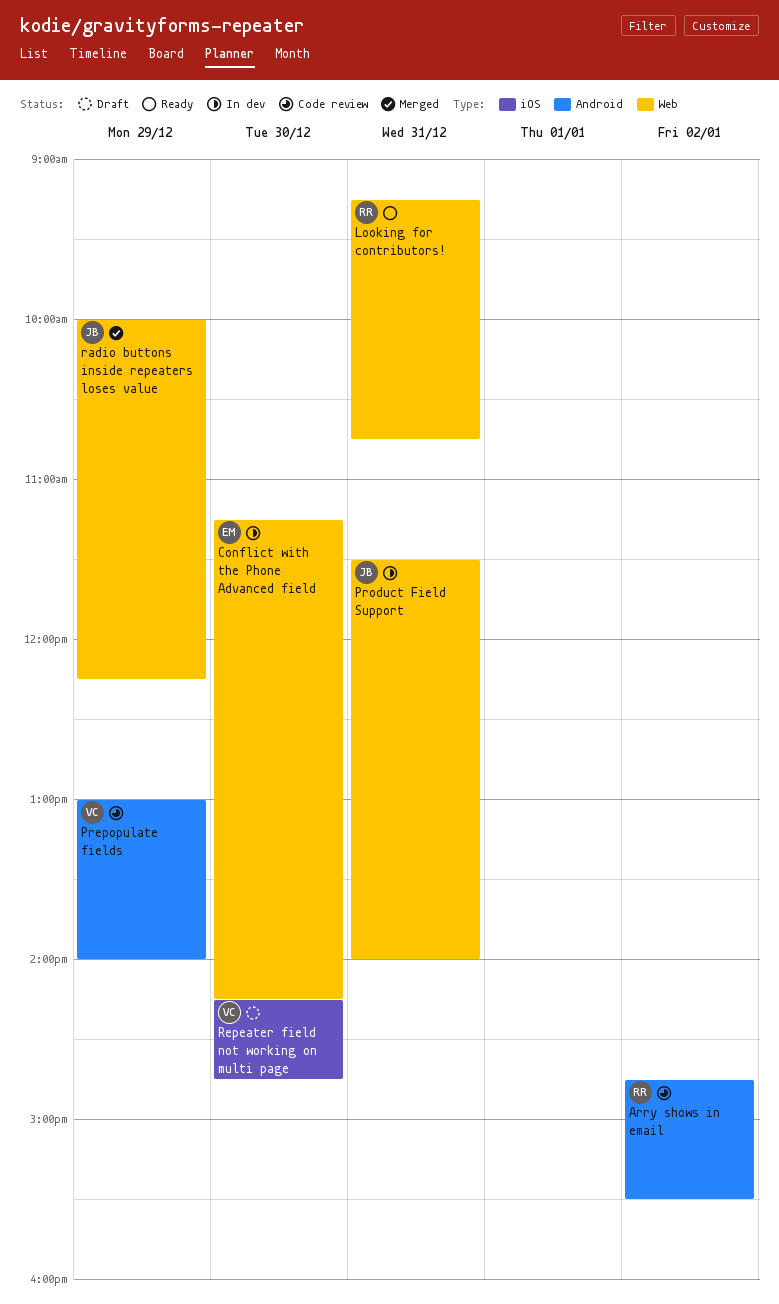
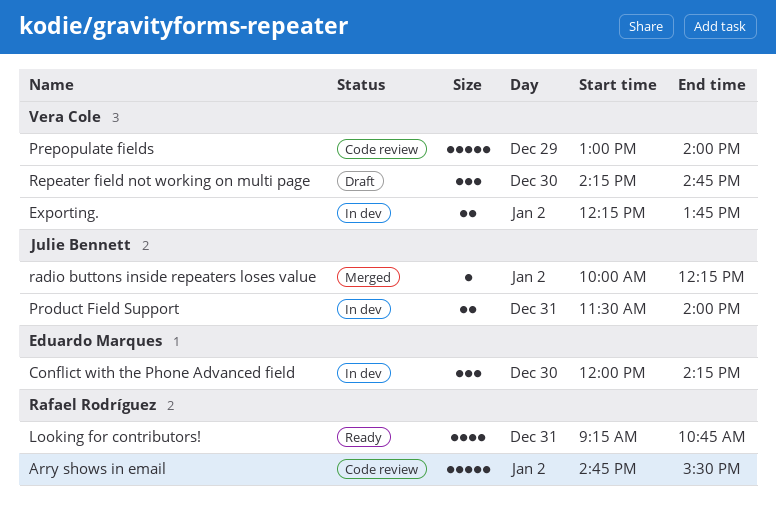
Conflict with the Phone Advanced field, begins: 11:15 -> 12:00
Exporting.: none -> present
radio buttons inside repeaters loses value, day: Dec 29 -> Jan 2

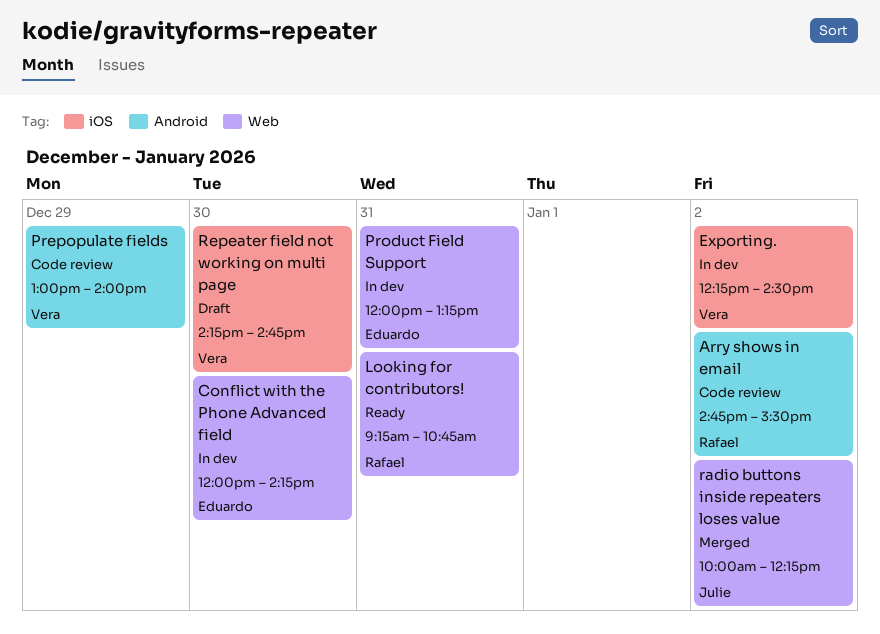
Exporting., ends: 13:45 -> 14:30
Product Field Support, owner: Julie Bennett -> Eduardo Marques
Product Field Support, begins: 11:30 -> 12:00
Product Field Support, ends: 14:00 -> 13:15

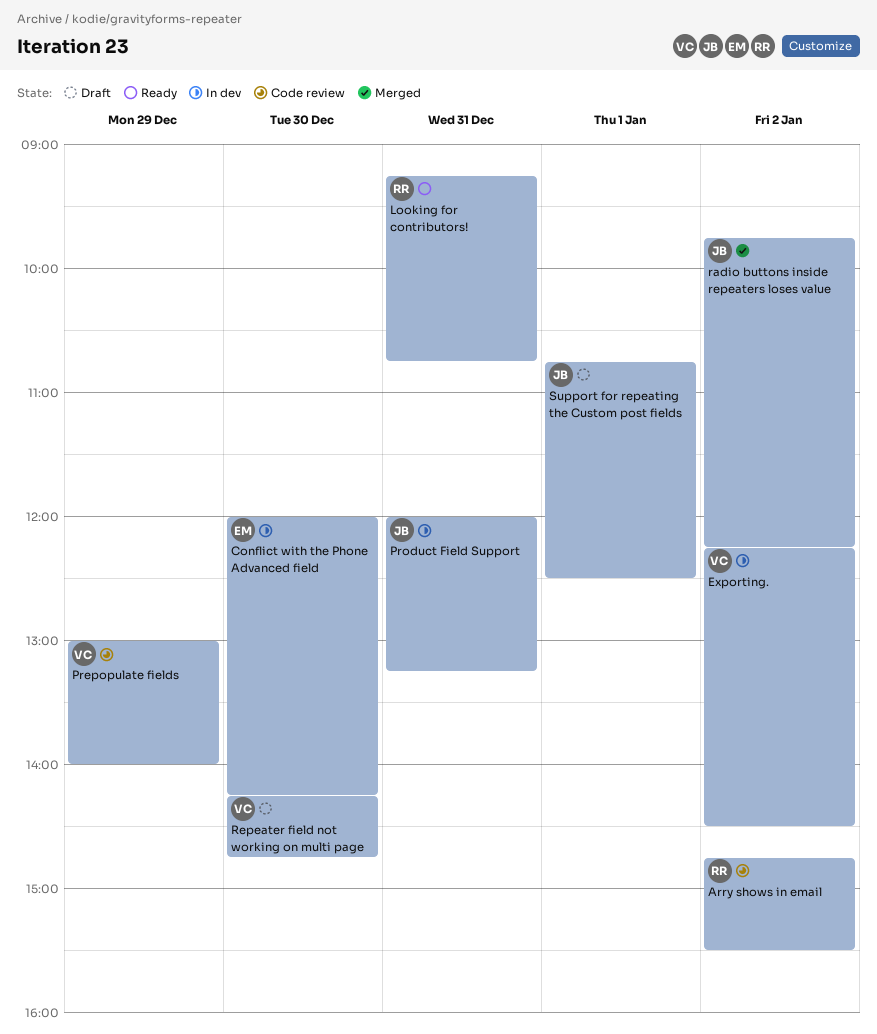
Product Field Support, owner: Eduardo -> Julie
radio buttons inside repeaters loses value, begins: 10:00 -> 09:45
Support for repeating the Custom post fields: none -> present

